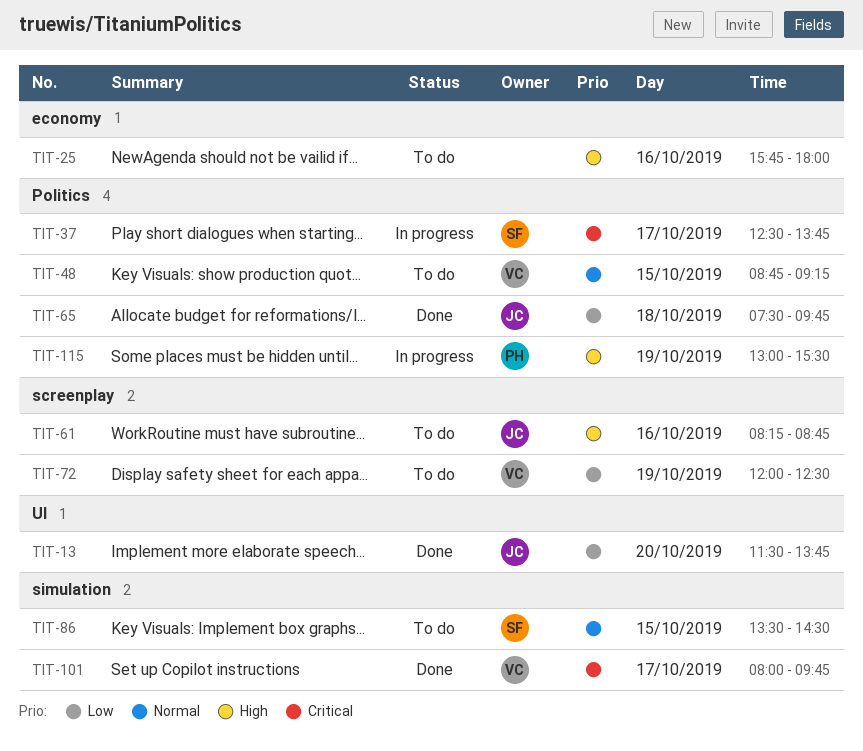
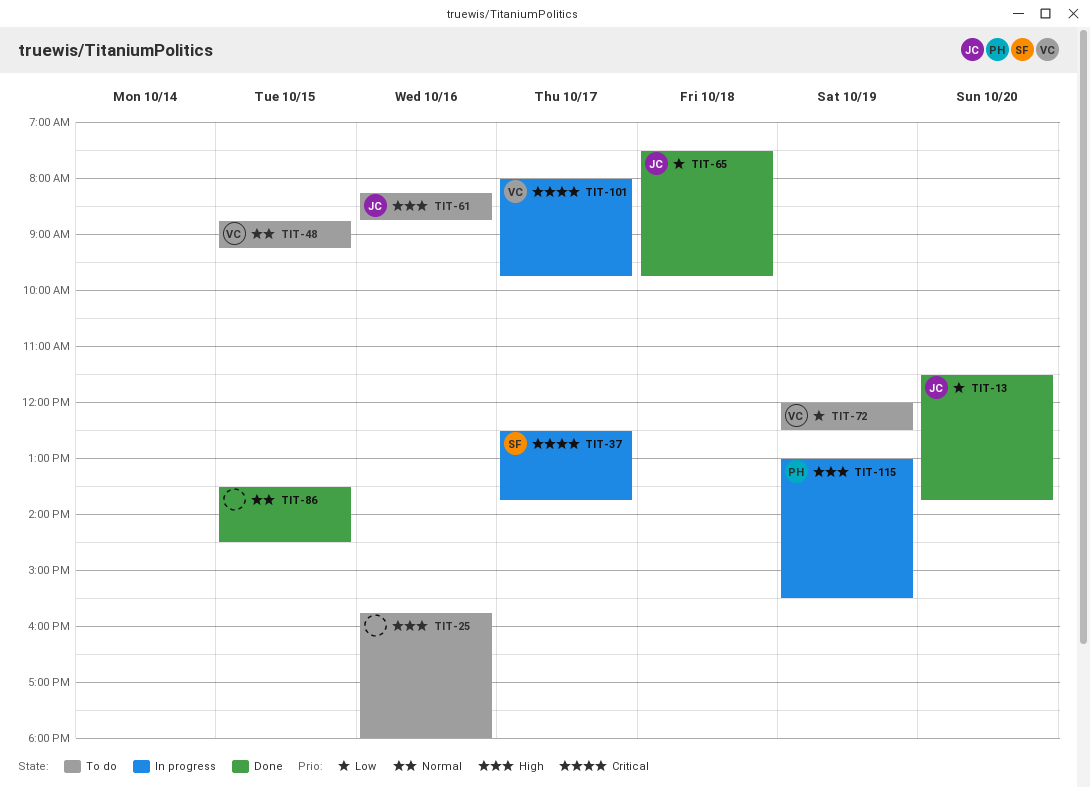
TIT-86, status: To do -> Done
TIT-86, owner: SF -> none
TIT-101, status: Done -> In progress

